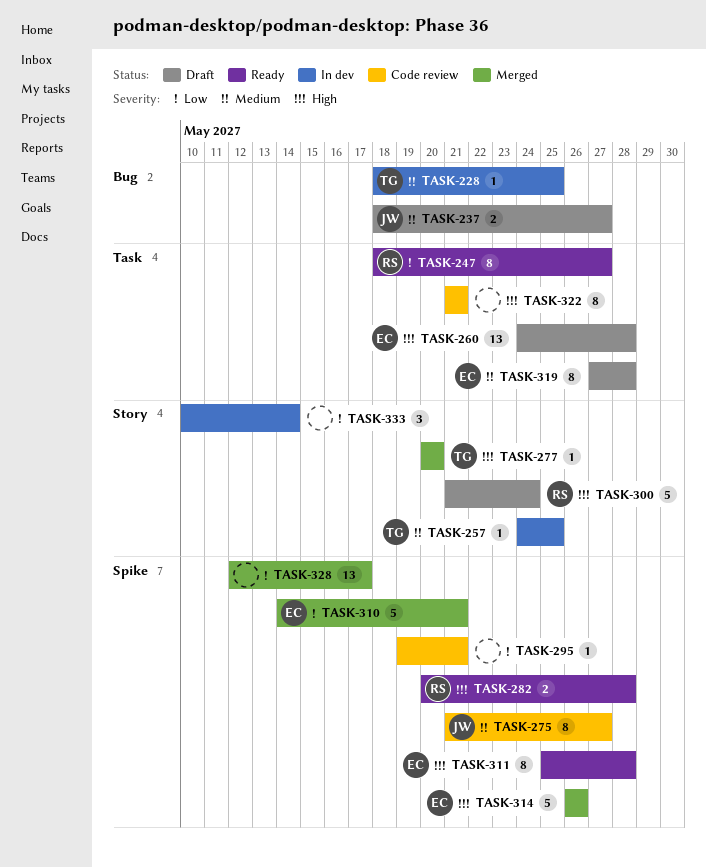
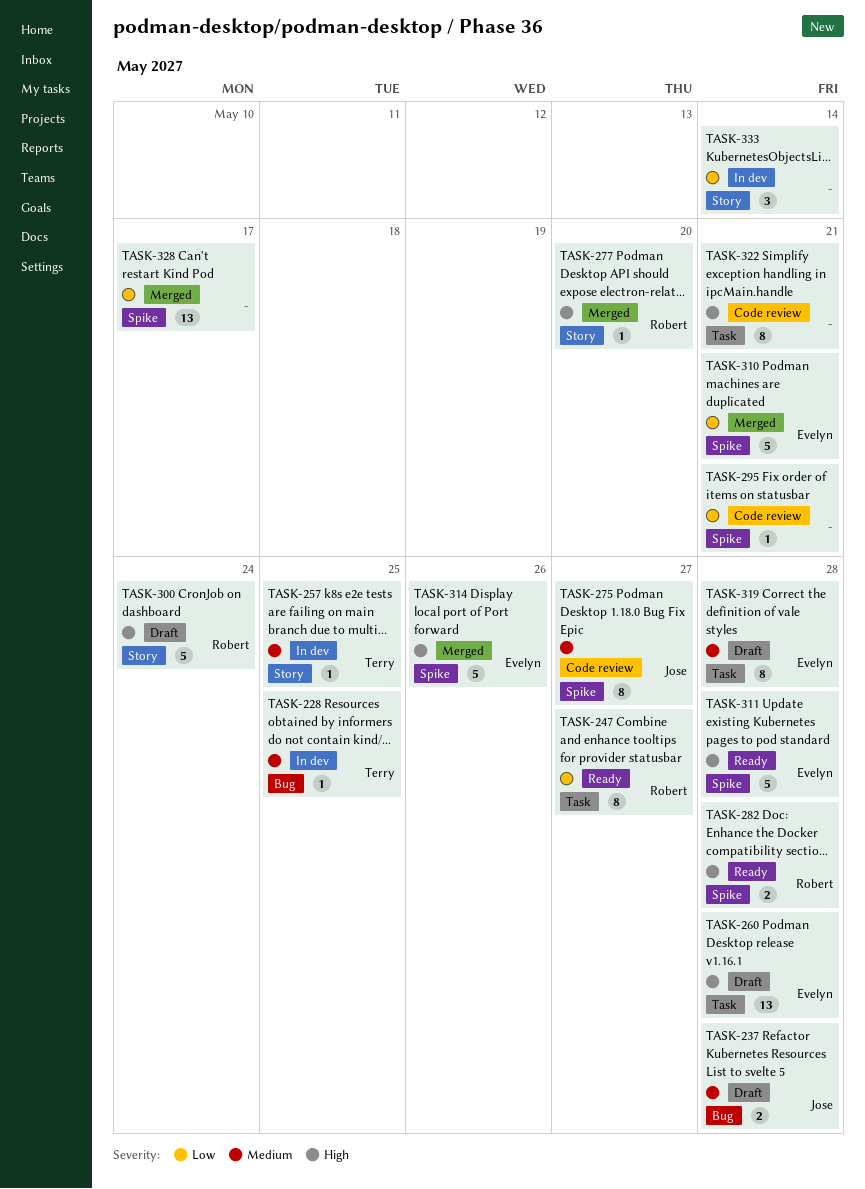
TASK-237, due: May 27 -> May 28
TASK-277, owner: Terry -> Robert
TASK-311, estimate: 8 -> 5

